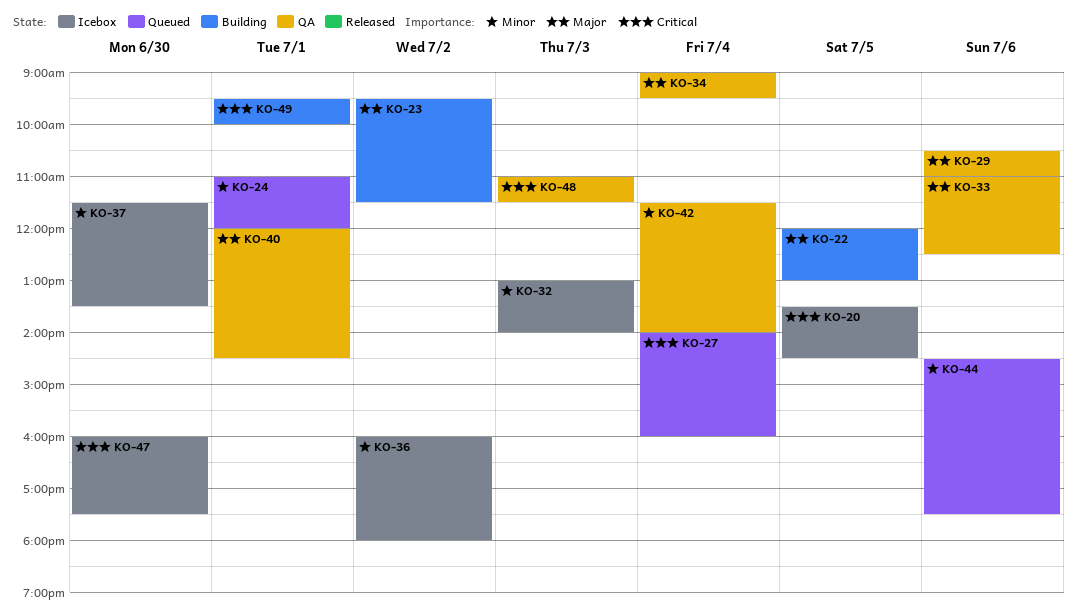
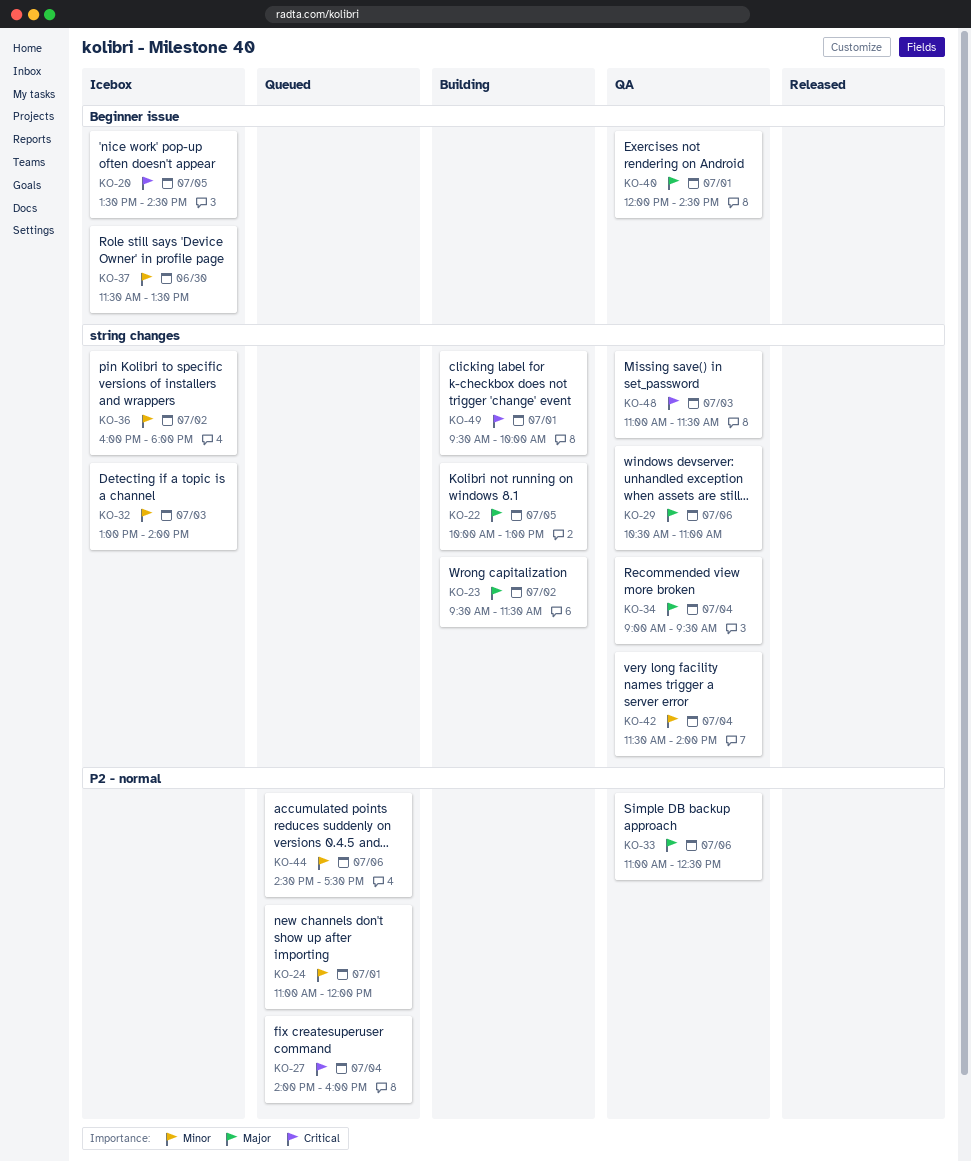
KO-22, begins: 12:00 -> 10:00
KO-47: present -> none

